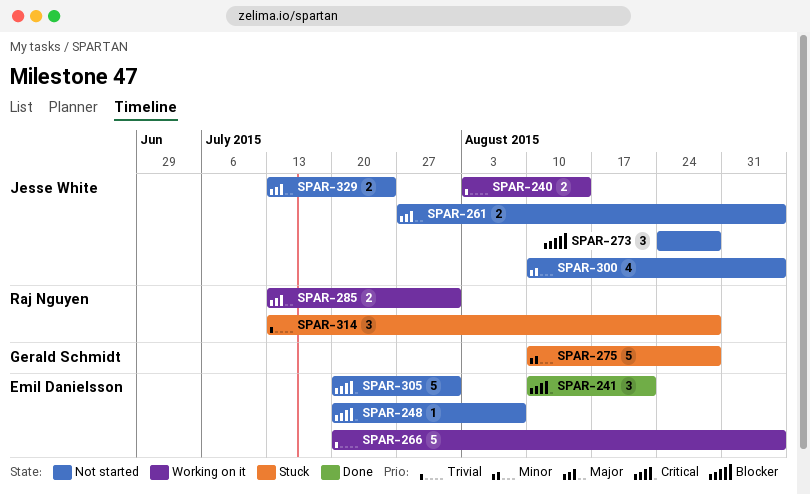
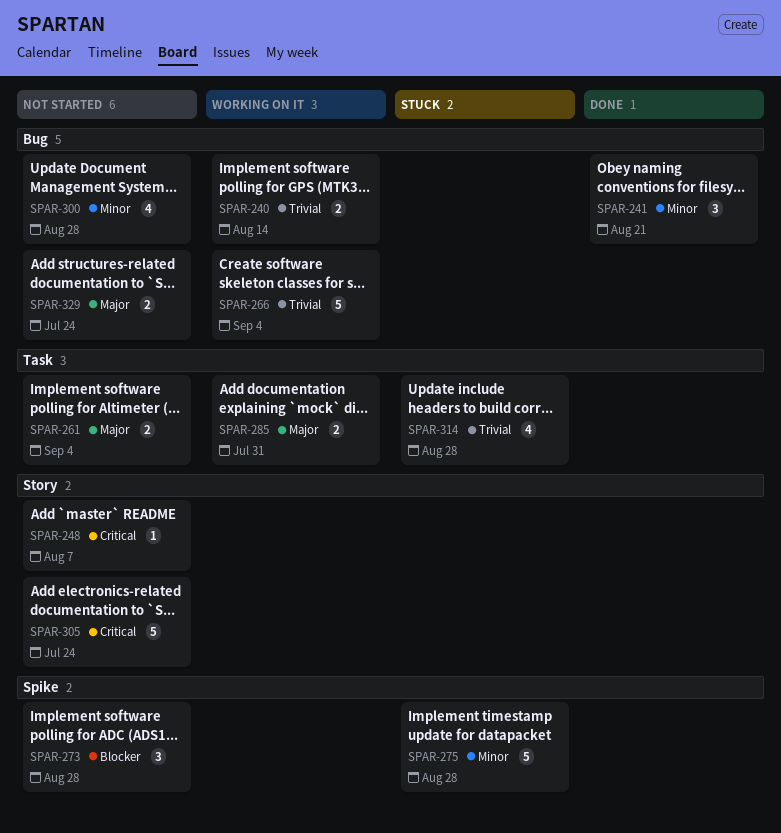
SPAR-241, priority: Critical -> Minor
SPAR-300, due: Sep 4 -> Aug 28
SPAR-305, due: Jul 31 -> Jul 24
SPAR-314, estimate: 3 -> 4

